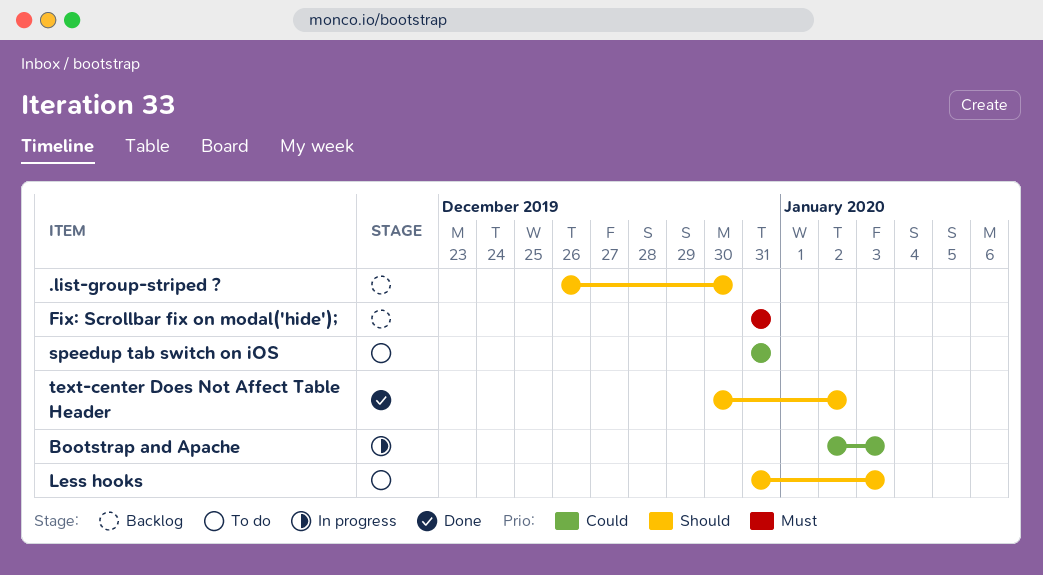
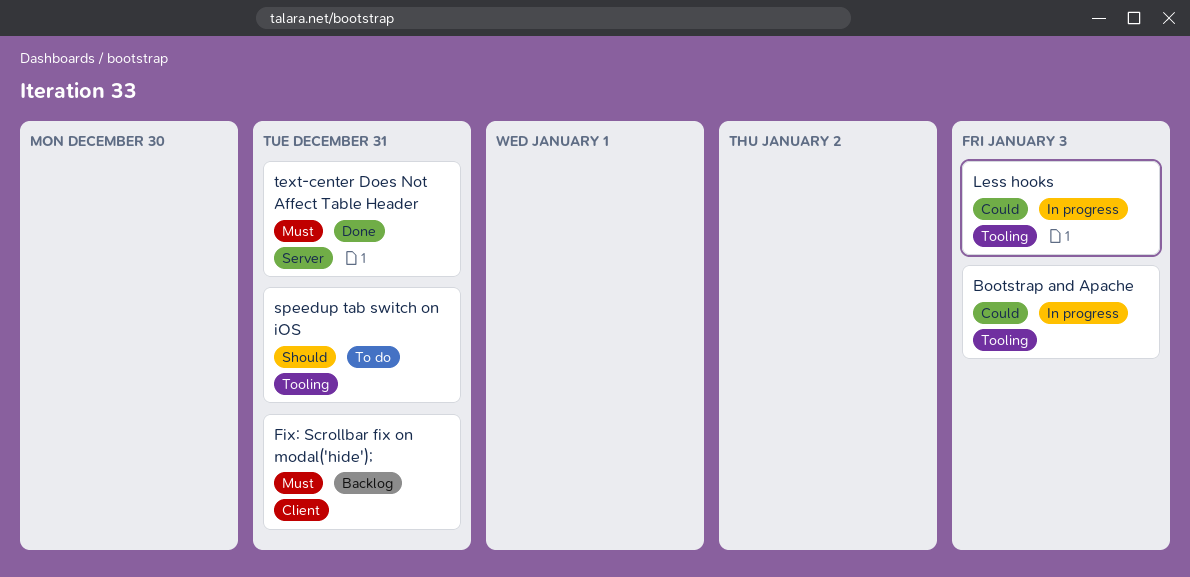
.list-group-striped ?: present -> none
Less hooks, status: To do -> In progress
Less hooks, priority: Should -> Could
speedup tab switch on iOS, priority: Could -> Should
text-center Does Not Affect Table Header, priority: Should -> Must
text-center Does Not Affect Table Header, due: Jan 2 -> Dec 31

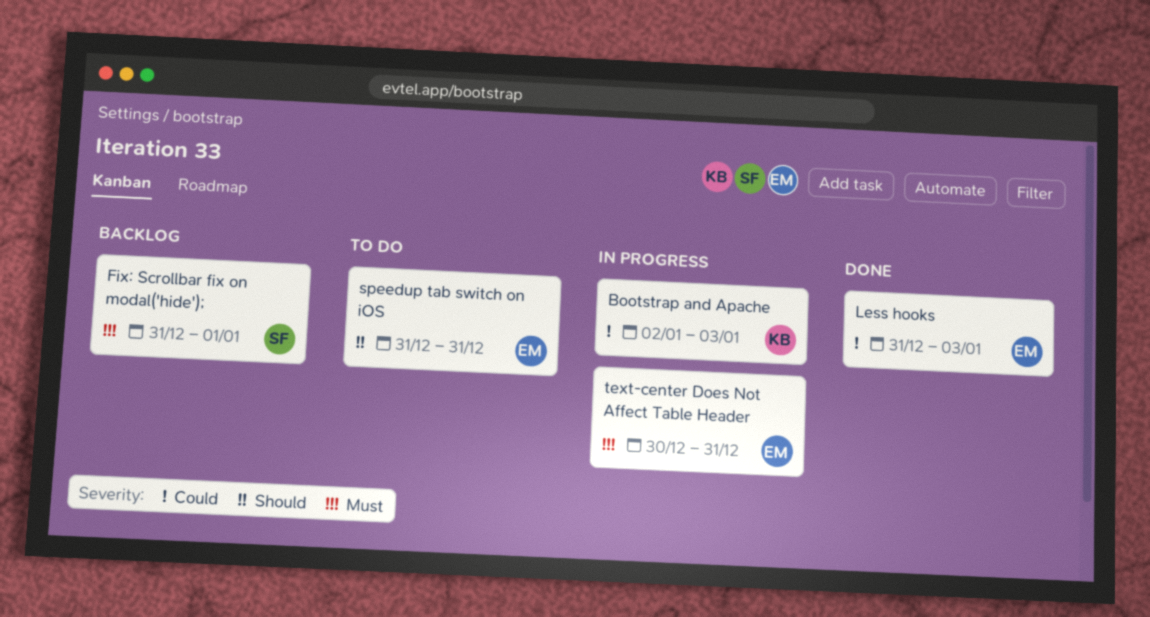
Fix: Scrollbar fix on modal('hide');, due: Dec 31 -> Jan 1
Less hooks, status: In progress -> Done
text-center Does Not Affect Table Header, status: Done -> In progress

